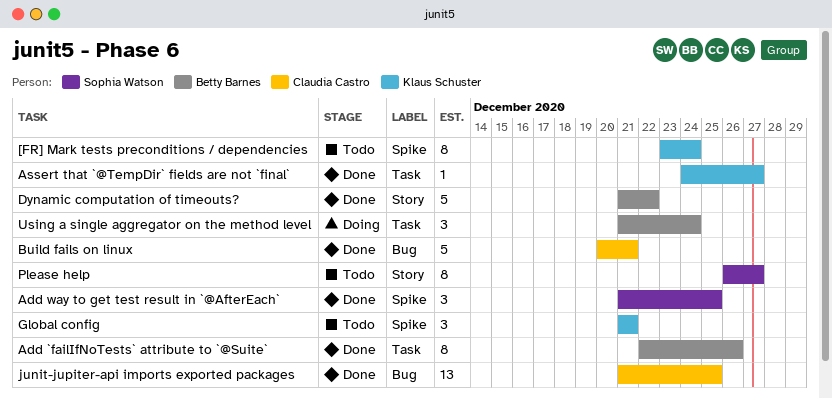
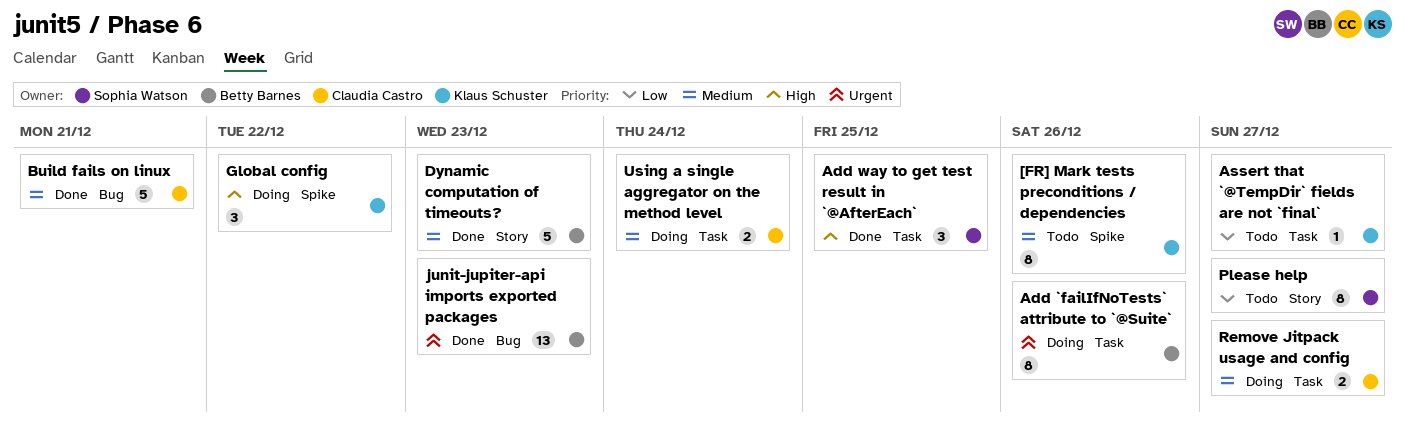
[FR] Mark tests preconditions / dependencies, due: Dec 24 -> Dec 26
Add `failIfNoTests` attribute to `@Suite`, status: Done -> Doing
Add way to get test result in `@AfterEach`, label: Spike -> Task
Assert that `@TempDir` fields are not `final`, status: Done -> Todo
Dynamic computation of timeouts?, due: Dec 22 -> Dec 23
Global config, status: Todo -> Doing
Global config, due: Dec 21 -> Dec 22
junit-jupiter-api imports exported packages, owner: Claudia Castro -> Betty Barnes
junit-jupiter-api imports exported packages, due: Dec 25 -> Dec 23
Remove Jitpack usage and config: none -> present
Using a single aggregator on the method level, owner: Betty Barnes -> Claudia Castro
Using a single aggregator on the method level, estimate: 3 -> 2

